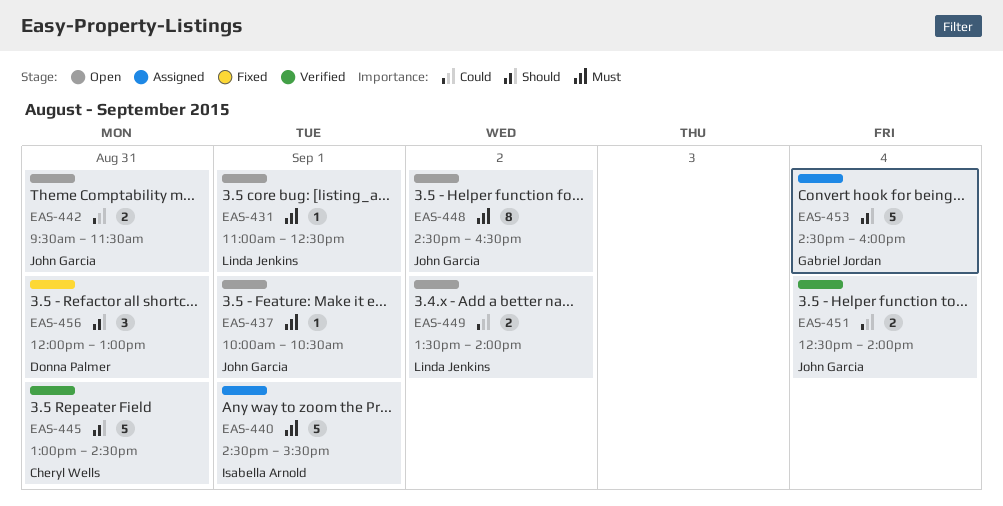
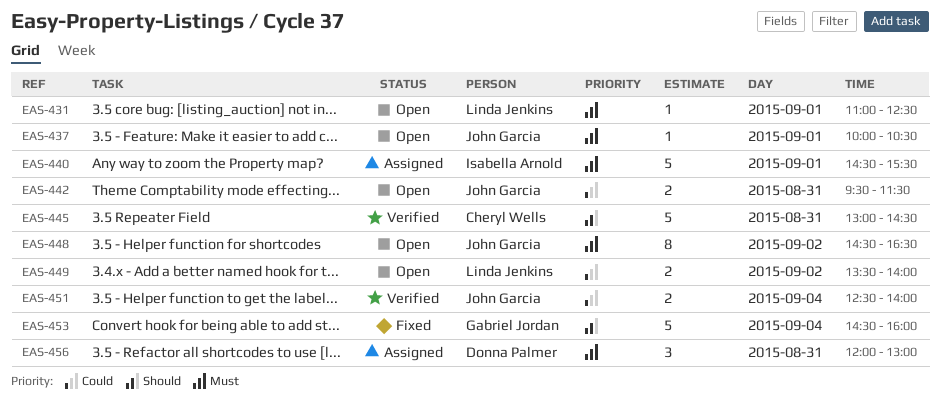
EAS-453, status: Assigned -> Fixed
EAS-456, status: Fixed -> Assigned
EAS-456, priority: Should -> Must

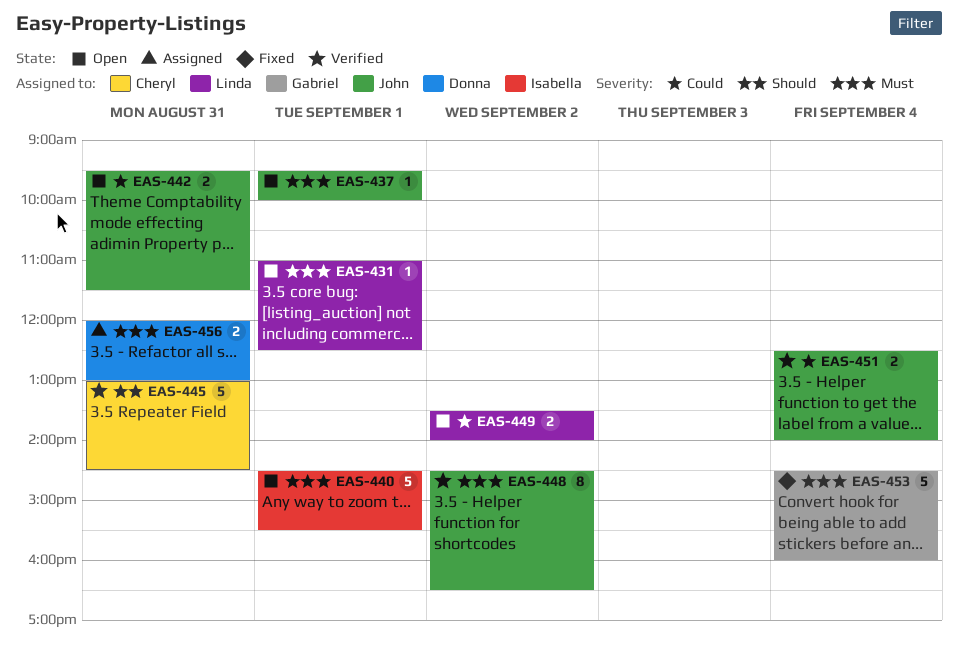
EAS-437, begins: 10:00 -> 09:30
EAS-437, ends: 10:30 -> 10:00
EAS-440, status: Assigned -> Open
EAS-448, status: Open -> Verified
EAS-453, priority: Should -> Must
EAS-456, estimate: 3 -> 2

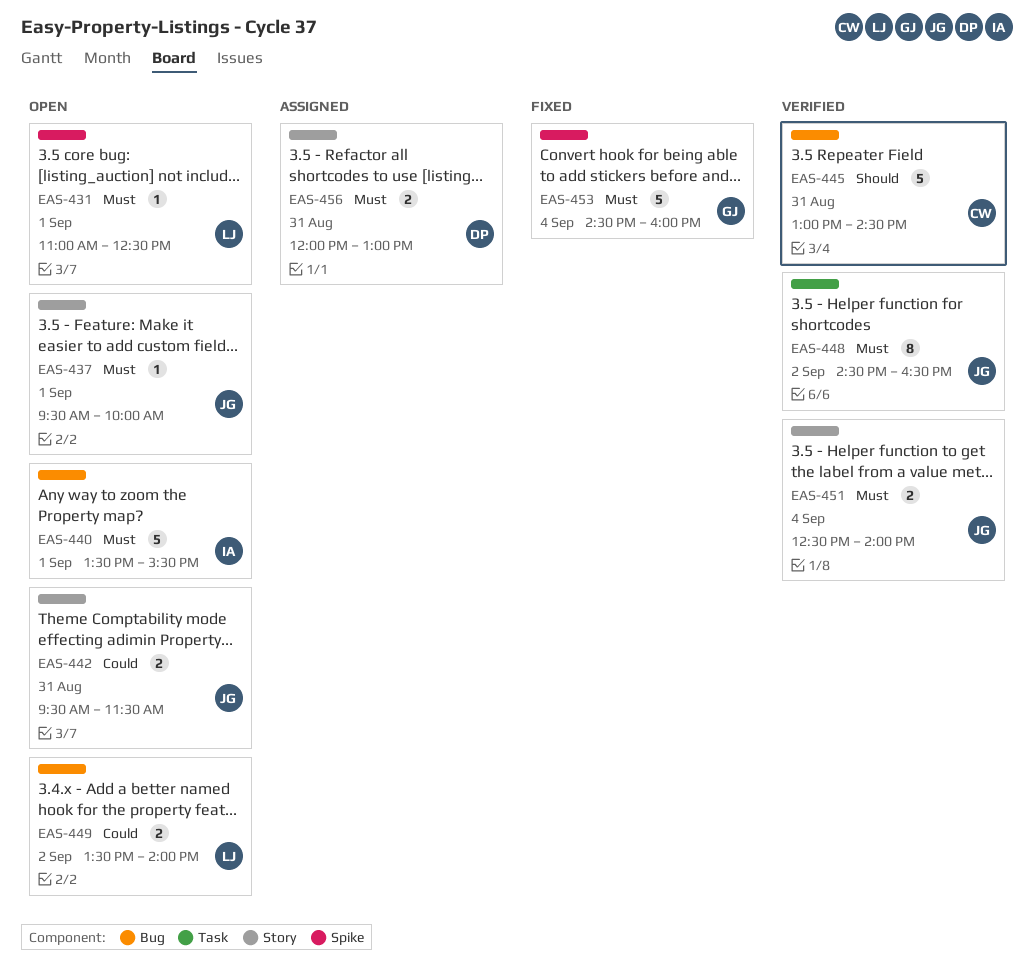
EAS-440, begins: 14:30 -> 13:30
EAS-451, priority: Could -> Must

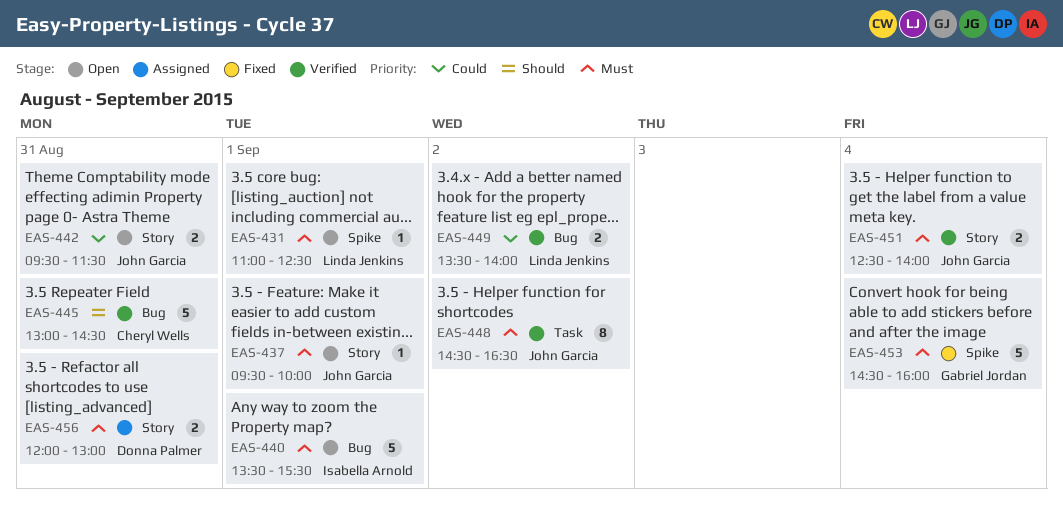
EAS-449, status: Open -> Verified

